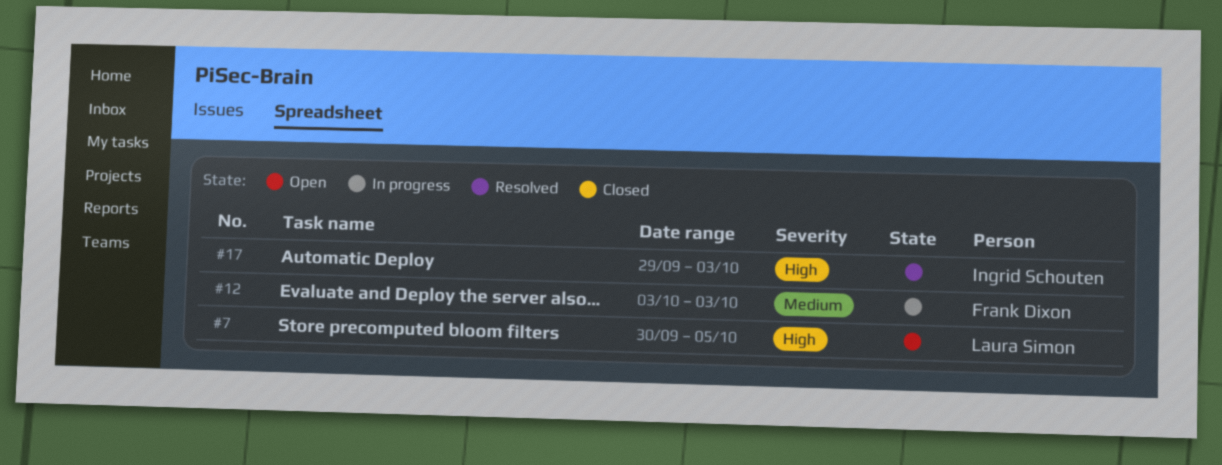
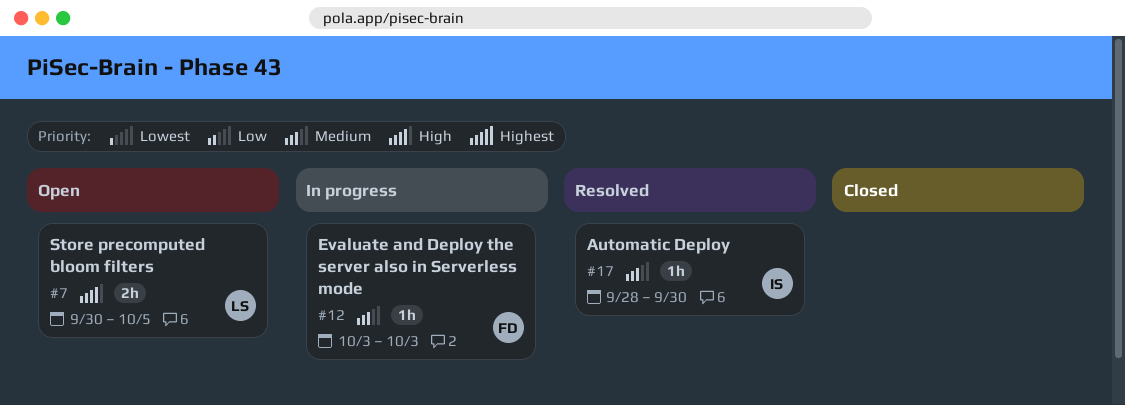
#17, priority: High -> Medium
#17, start: Sep 29 -> Sep 28
#17, due: Oct 3 -> Sep 30

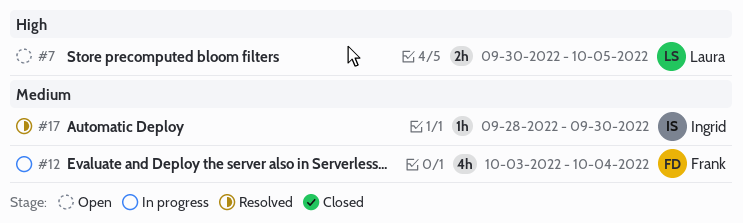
#12, estimate: 1h -> 4h
#12, due: Oct 3 -> Oct 4

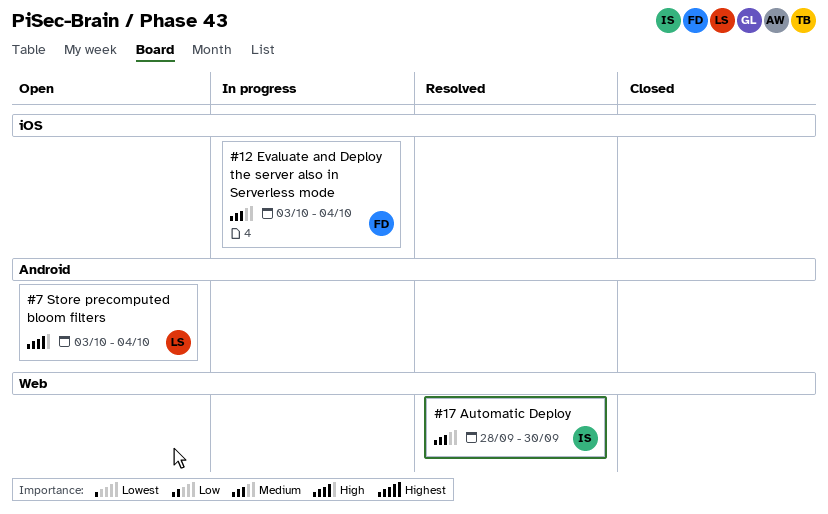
#7, start: Sep 30 -> Oct 3
#7, due: Oct 5 -> Oct 4

